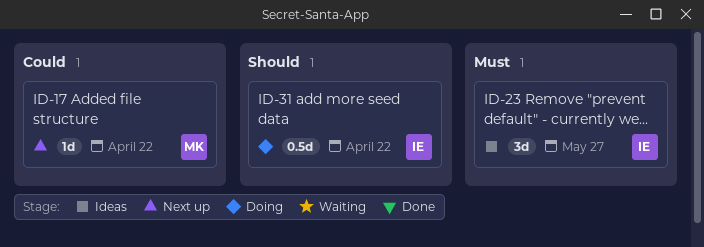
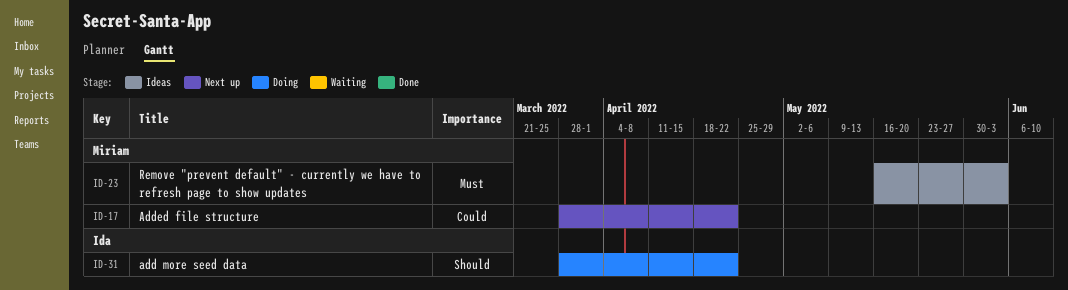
ID-23, owner: Ida -> Miriam
ID-23, due: May 27 -> Jun 3

